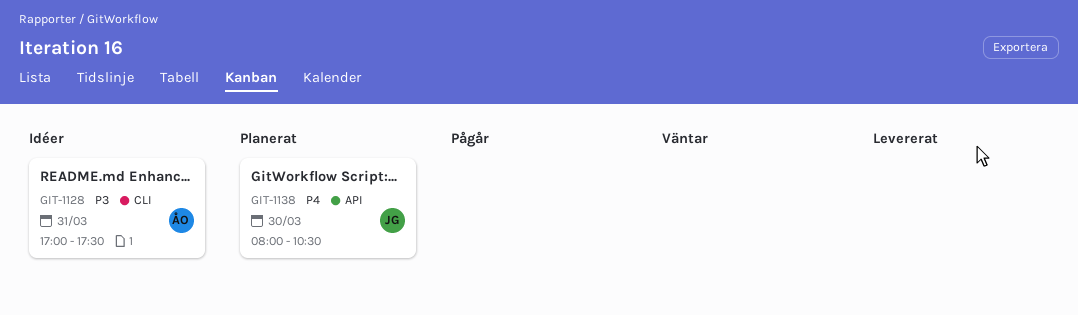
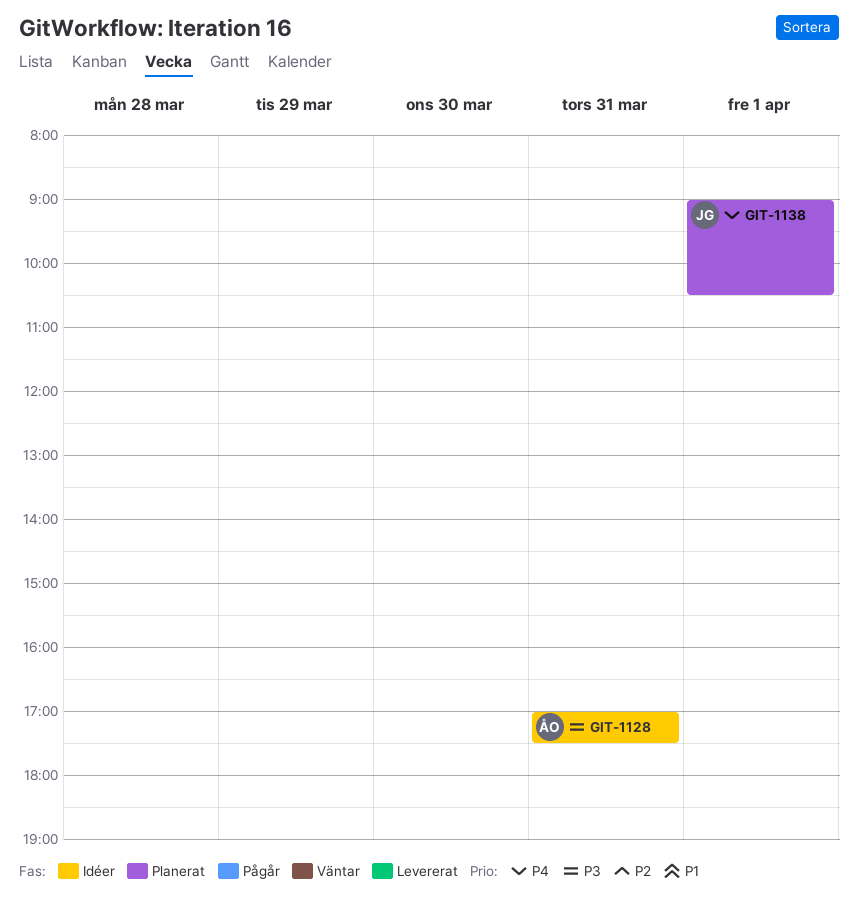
GIT-1138, day: Mar 30 -> Apr 1
GIT-1138, begins: 08:00 -> 09:00

